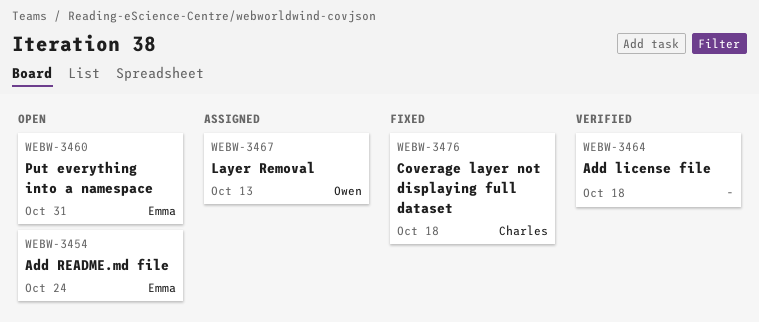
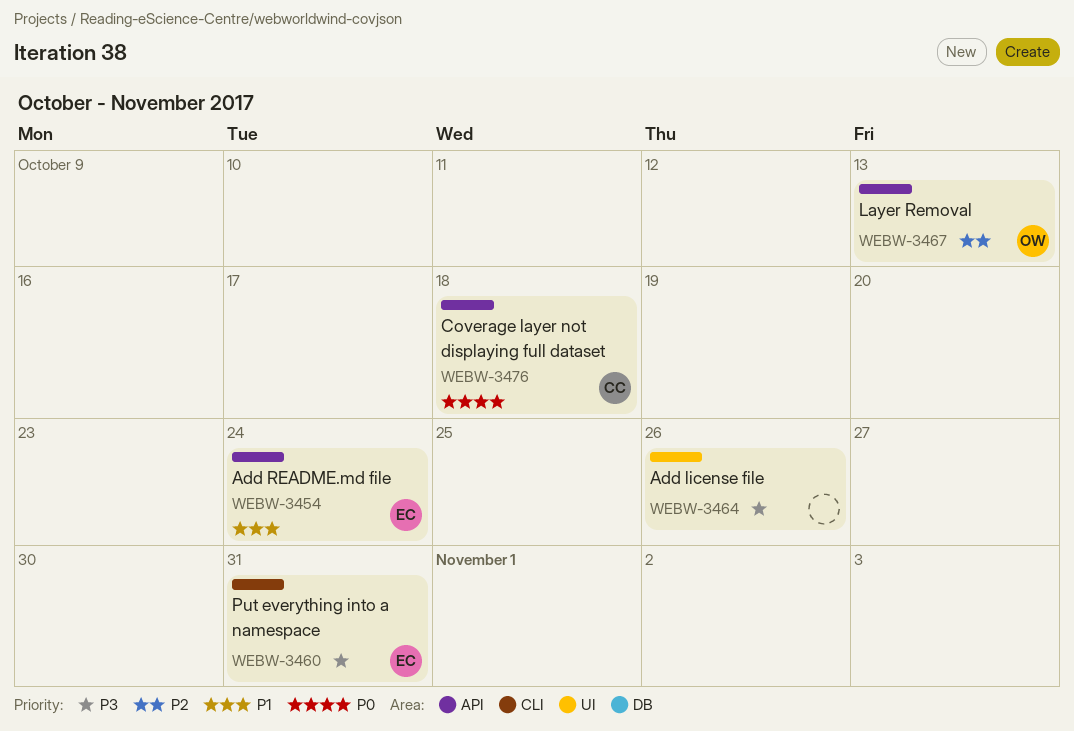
WEBW-3464, due: Oct 18 -> Oct 26

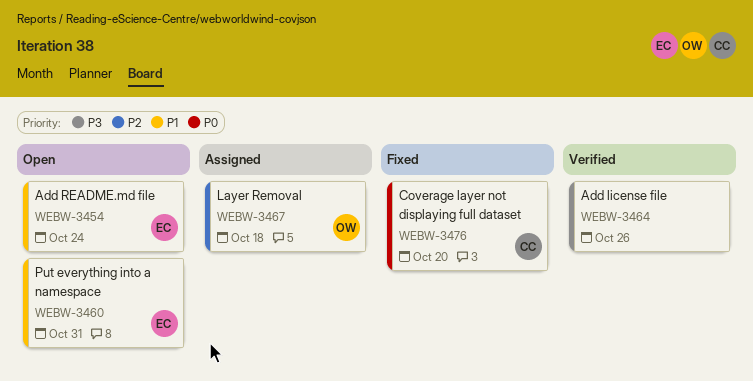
WEBW-3460, priority: P3 -> P1
WEBW-3467, due: Oct 13 -> Oct 18
WEBW-3476, due: Oct 18 -> Oct 20

